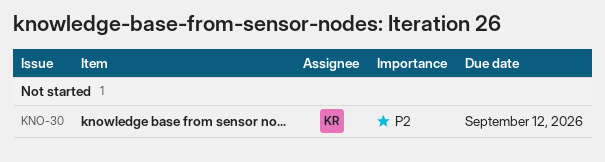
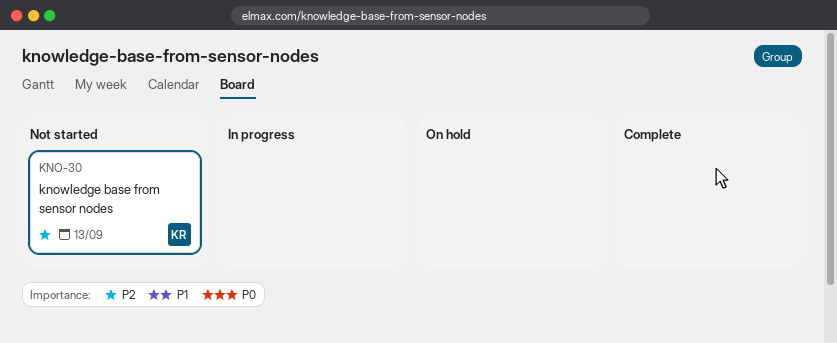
KNO-30, due: Sep 12 -> Sep 13

